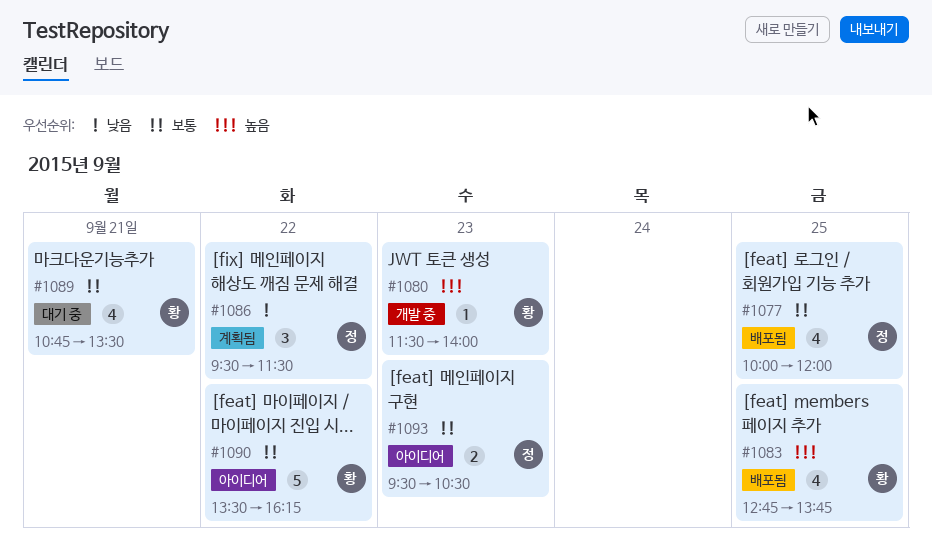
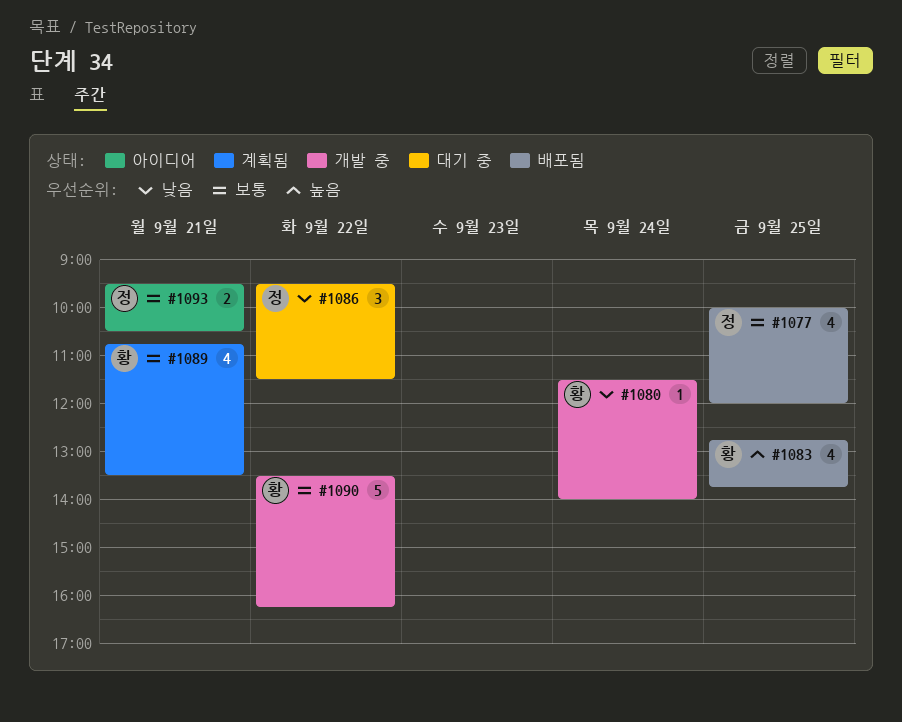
#1080, priority: 높음 -> 낮음
#1080, day: Sep 23 -> Sep 24
#1086, status: 계획됨 -> 대기 중
#1089, status: 대기 중 -> 계획됨
#1090, status: 아이디어 -> 개발 중
#1093, day: Sep 23 -> Sep 21

